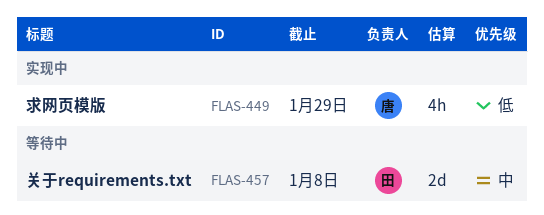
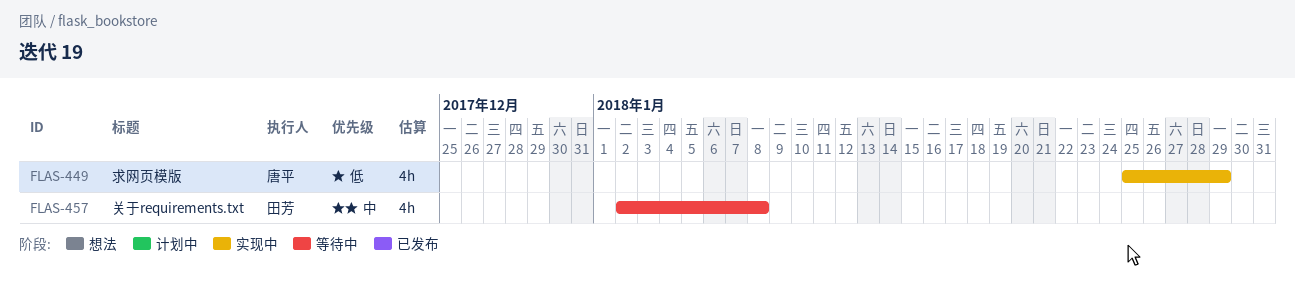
FLAS-457, estimate: 2d -> 4h

